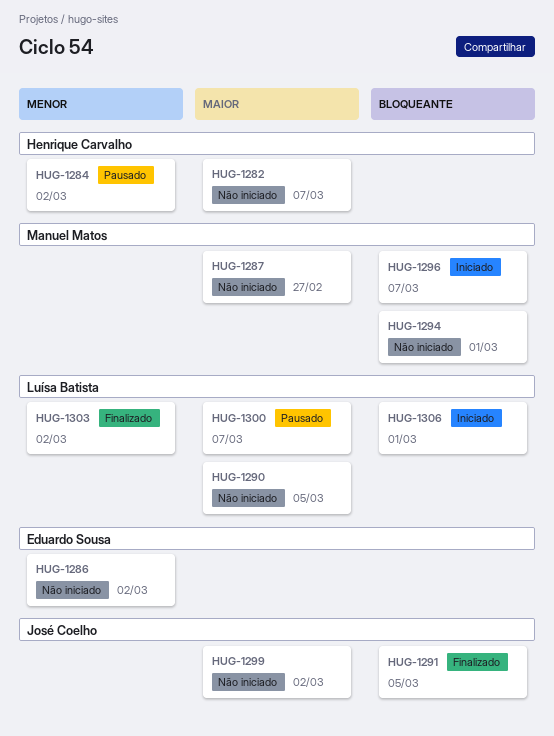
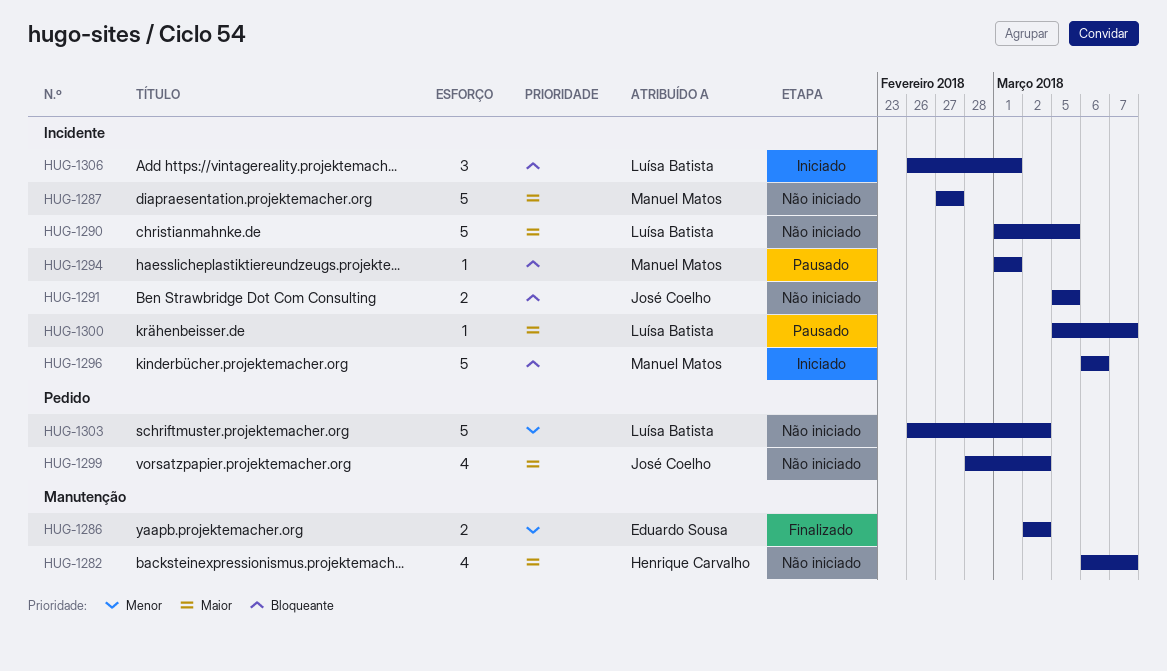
HUG-1284: present -> none
HUG-1286, status: Não iniciado -> Finalizado
HUG-1291, status: Finalizado -> Não iniciado
HUG-1294, status: Não iniciado -> Pausado
HUG-1296, due: Mar 7 -> Mar 6
HUG-1303, status: Finalizado -> Não iniciado

